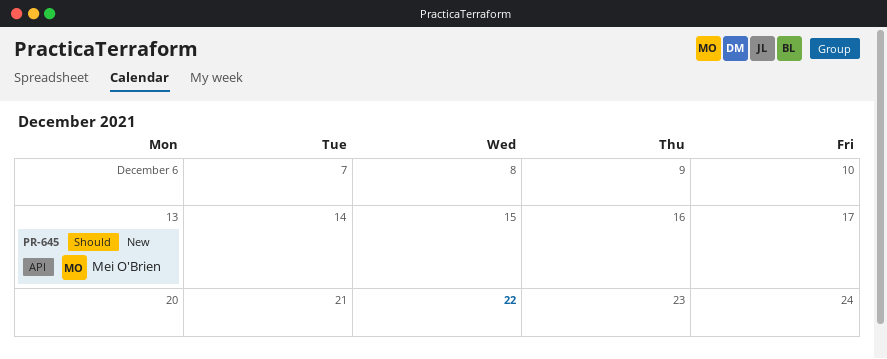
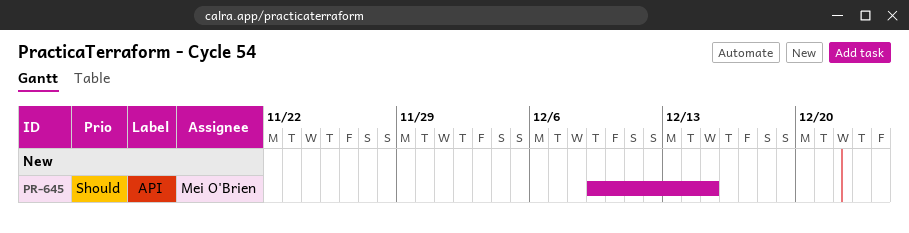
PR-645, due: Dec 13 -> Dec 15

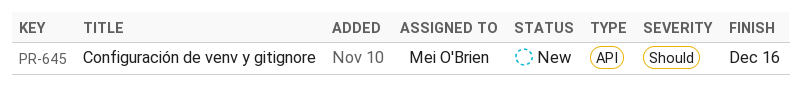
PR-645, due: Dec 15 -> Dec 16

